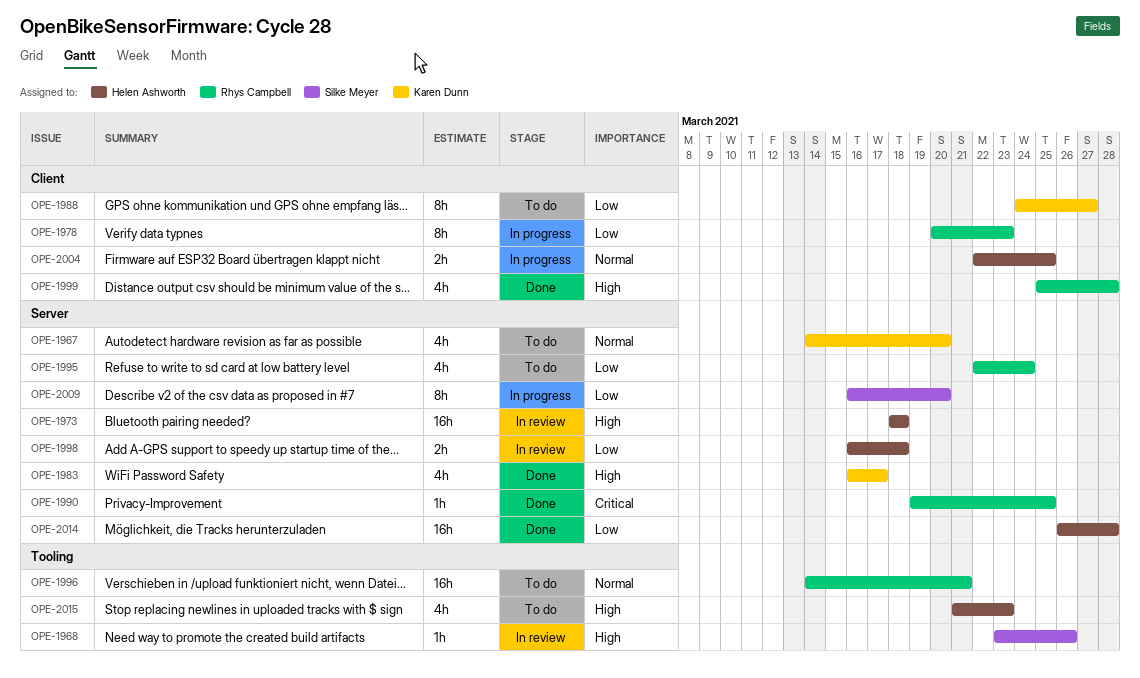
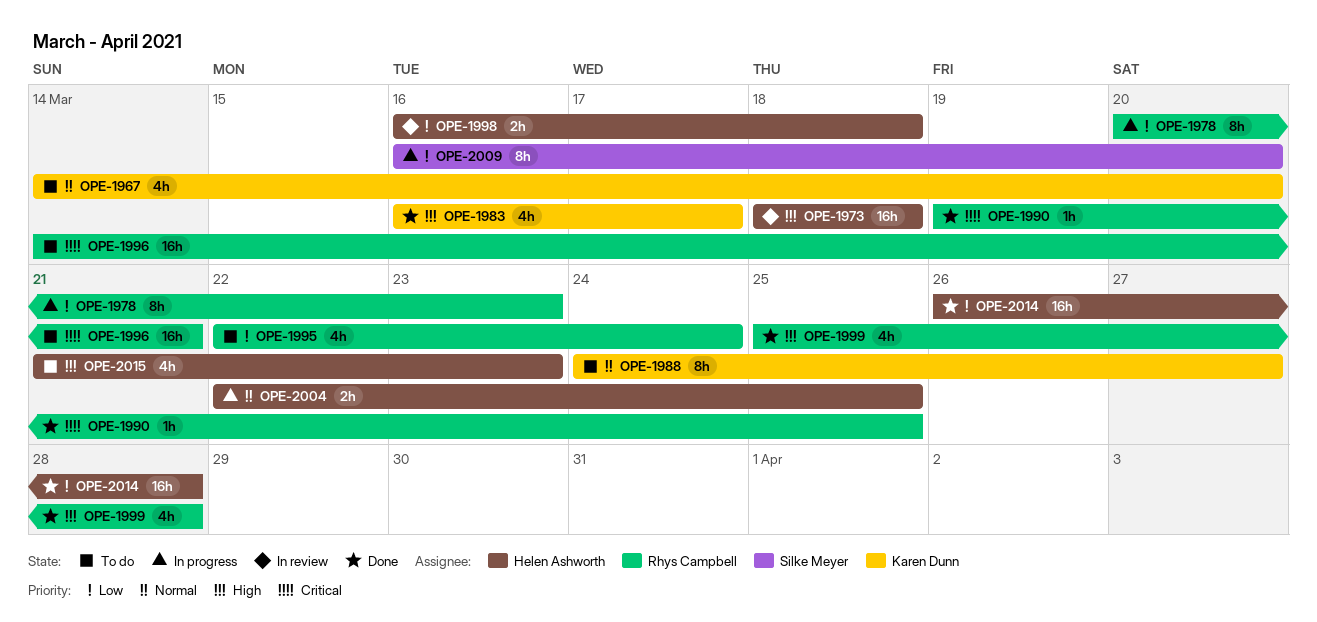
OPE-1968: present -> none
OPE-1988, priority: Low -> Normal
OPE-1996, priority: Normal -> Critical

